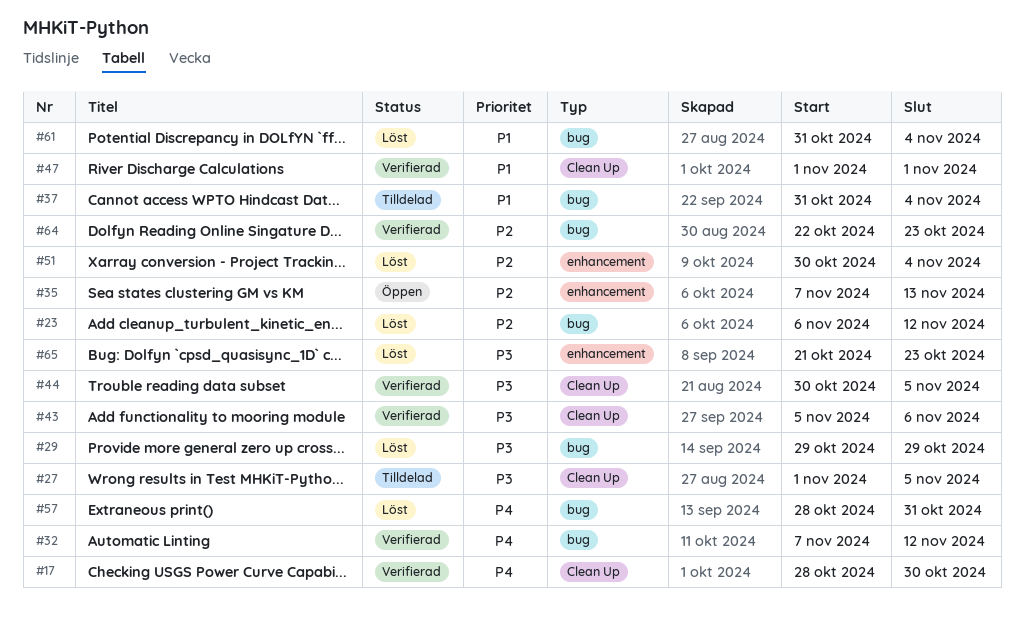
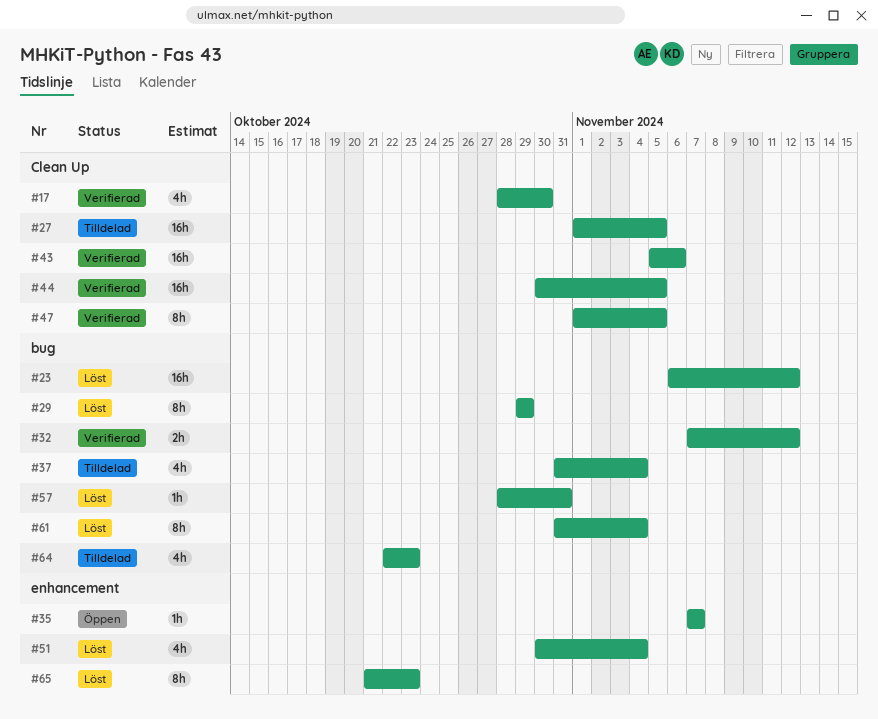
#35, due: Nov 13 -> Nov 7
#47, due: Nov 1 -> Nov 5
#64, status: Verifierad -> Tilldelad

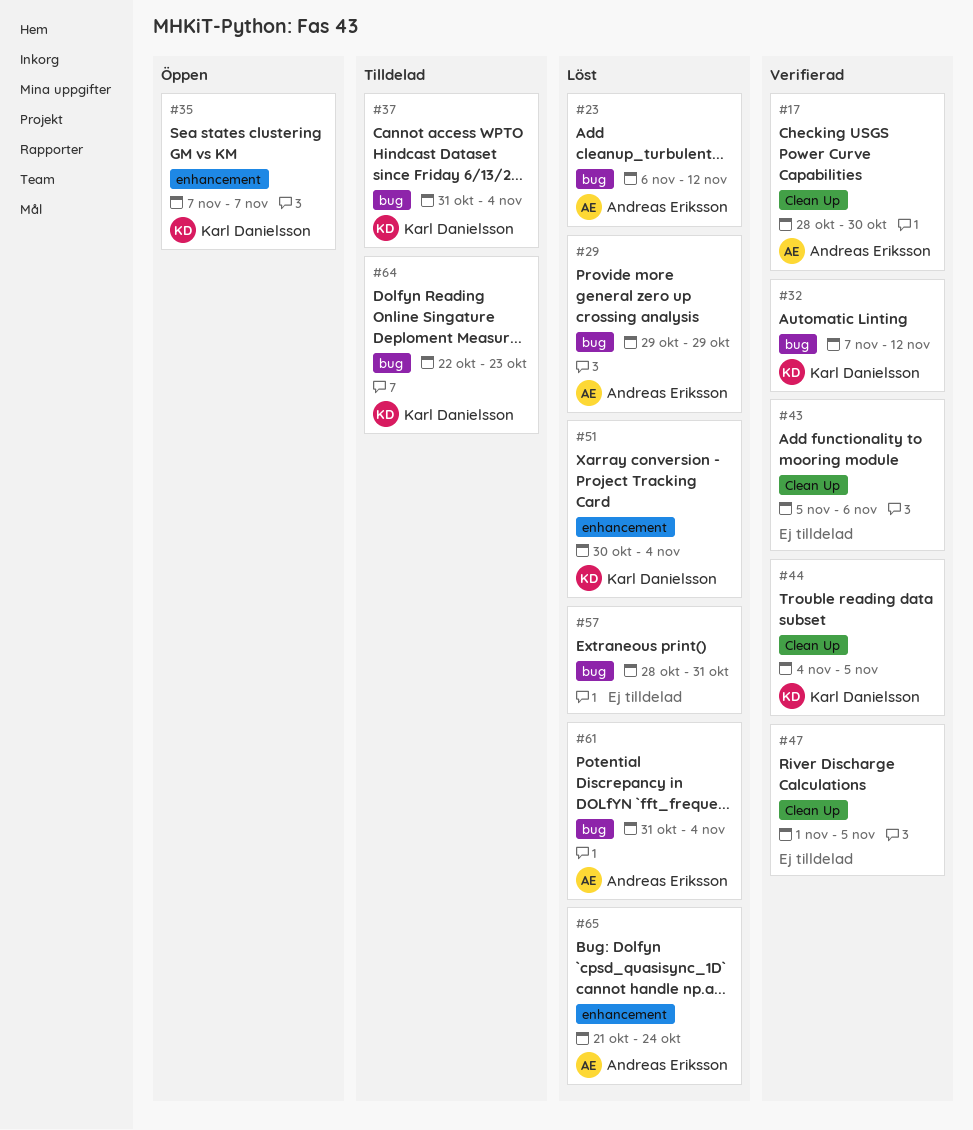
#27: present -> none
#44, start: Oct 30 -> Nov 4
#65, due: Oct 23 -> Oct 24

